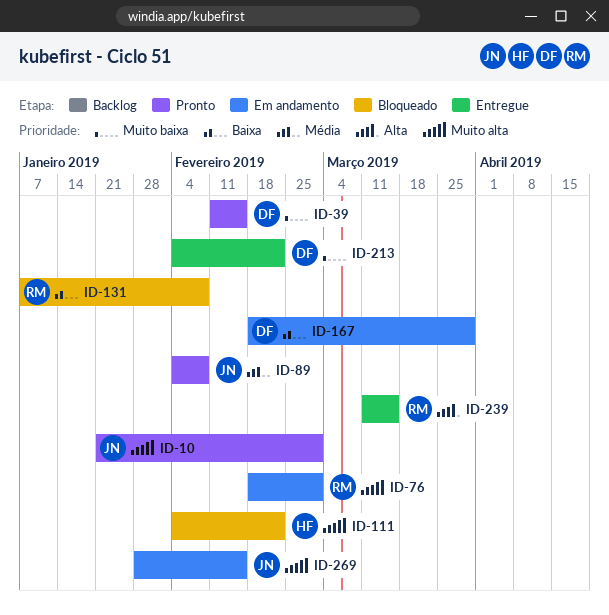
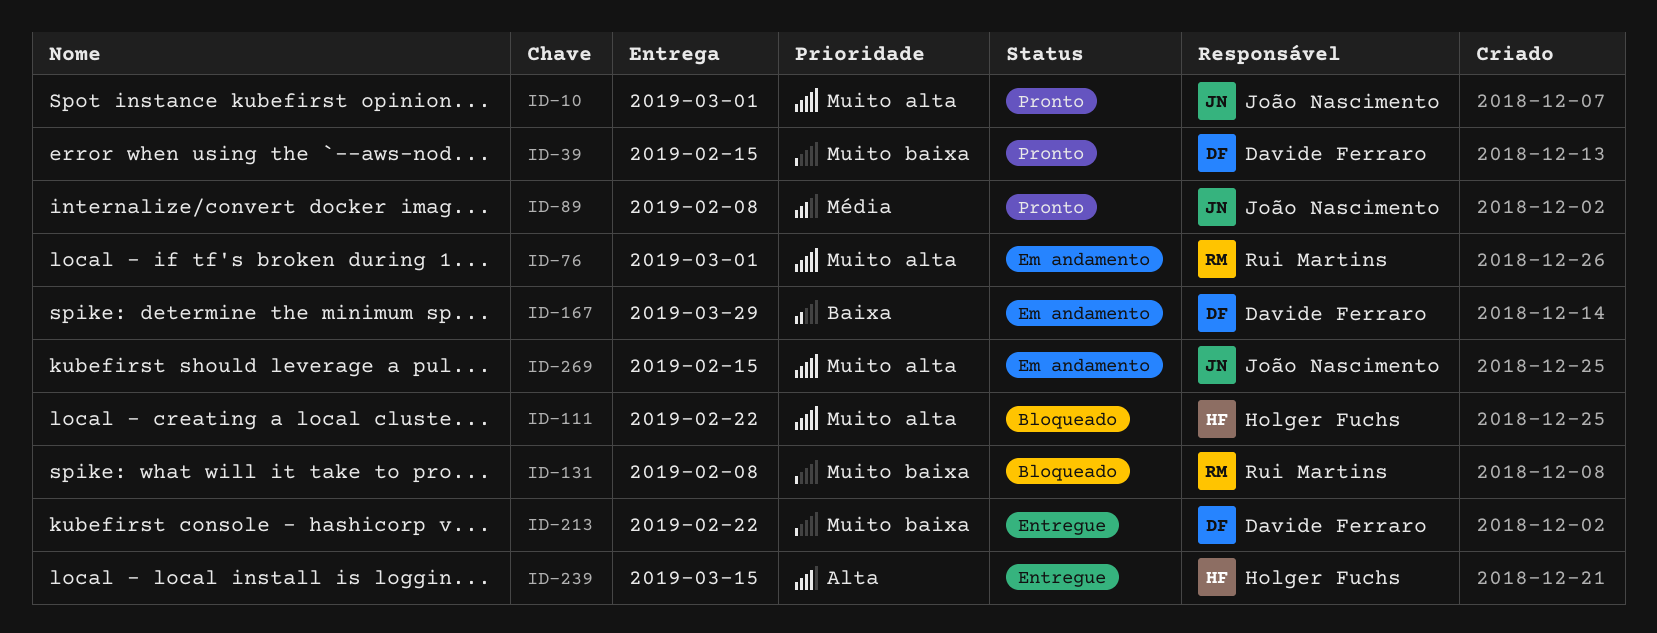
ID-131, priority: Baixa -> Muito baixa
ID-239, owner: Rui Martins -> Holger Fuchs

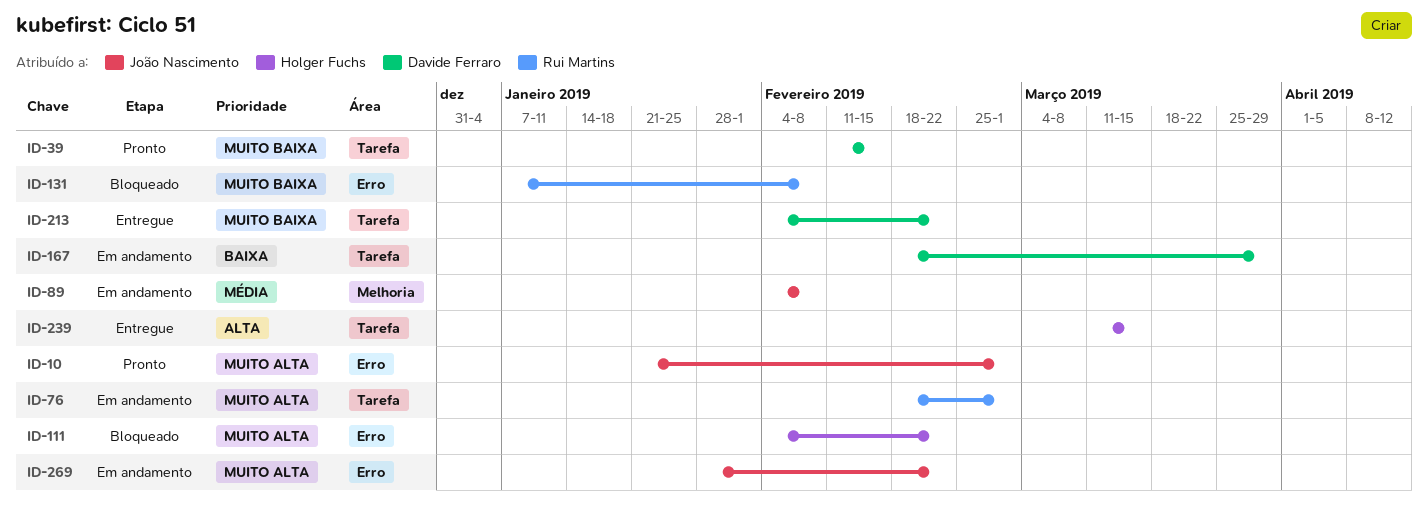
ID-89, status: Pronto -> Em andamento
ID-269, due: Feb 15 -> Feb 22

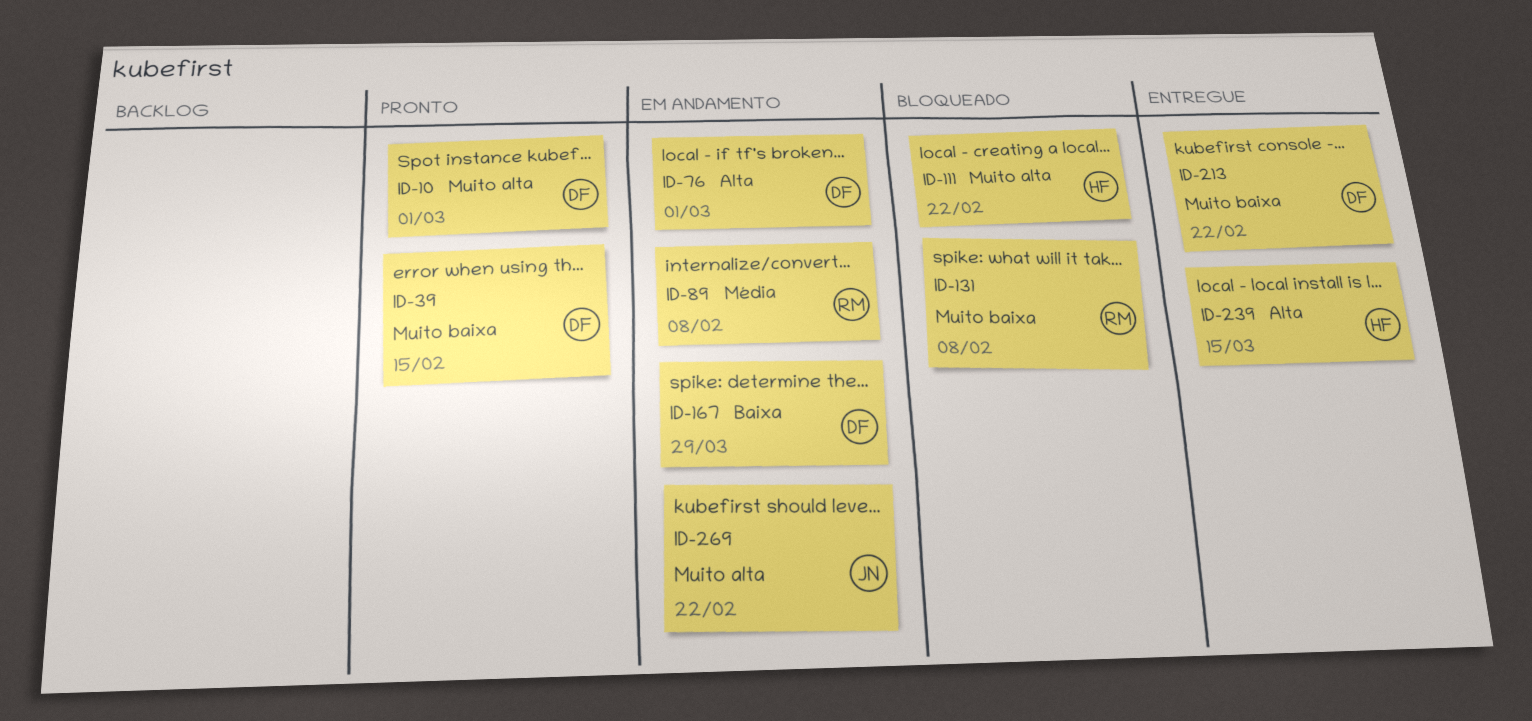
ID-10, owner: João Nascimento -> Davide Ferraro
ID-76, owner: Rui Martins -> Davide Ferraro
ID-76, priority: Muito alta -> Alta
ID-89, owner: João Nascimento -> Rui Martins

